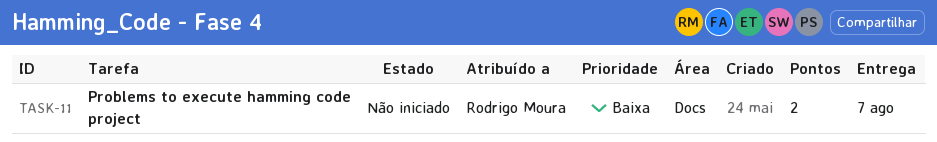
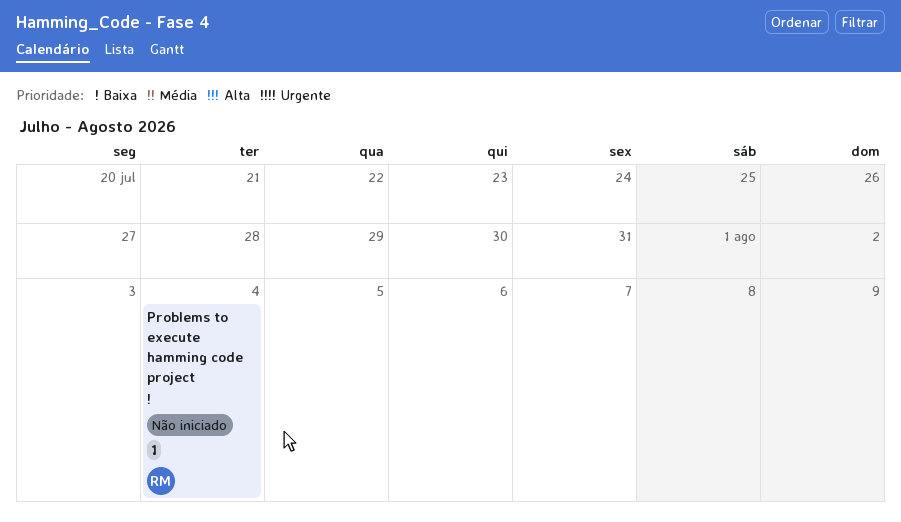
Problems to execute hamming code project, estimate: 2 -> 1
Problems to execute hamming code project, due: Aug 7 -> Aug 4

